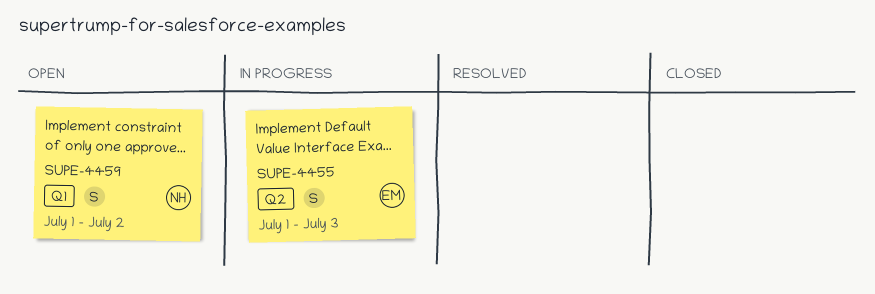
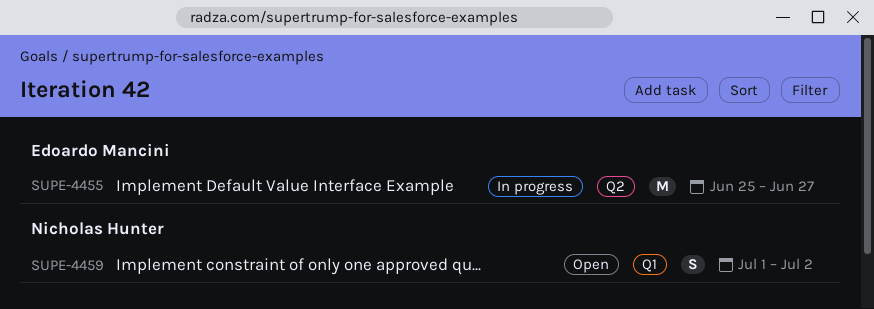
SUPE-4455, estimate: S -> M
SUPE-4455, start: Jul 1 -> Jun 25
SUPE-4455, due: Jul 3 -> Jun 27

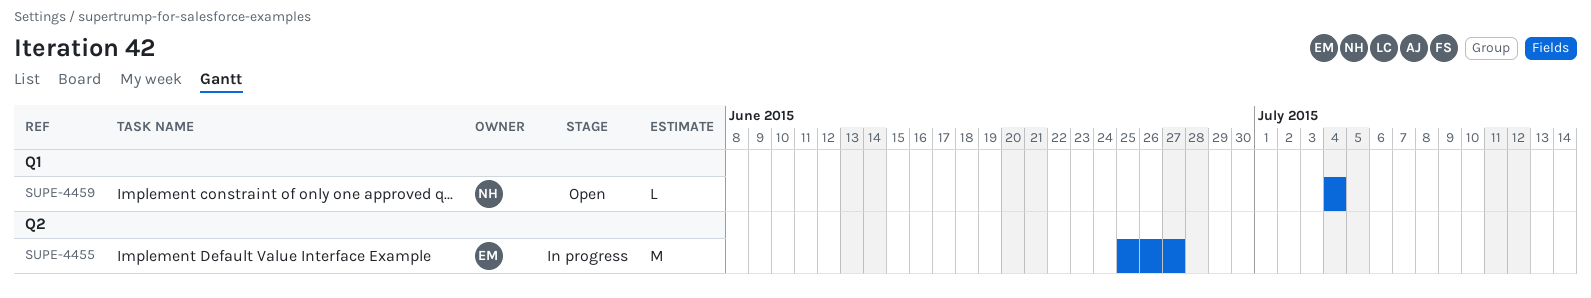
SUPE-4459, estimate: S -> L
SUPE-4459, start: Jul 1 -> Jul 4
SUPE-4459, due: Jul 2 -> Jul 4

